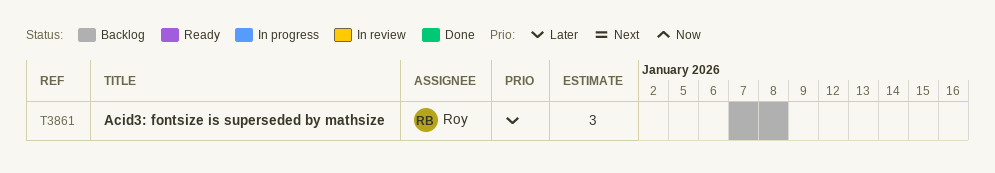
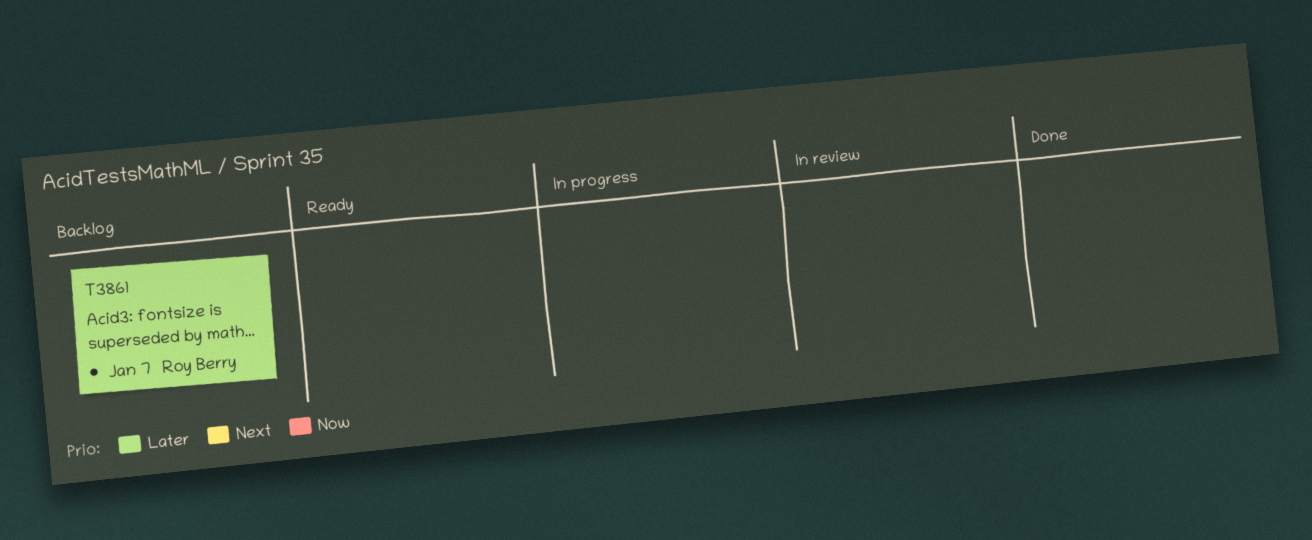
T3861, estimate: 3 -> 1
T3861, due: Jan 8 -> Jan 7

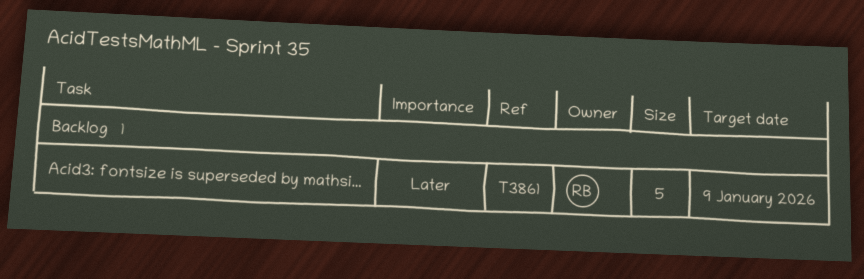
T3861, estimate: 1 -> 5
T3861, due: Jan 7 -> Jan 9

